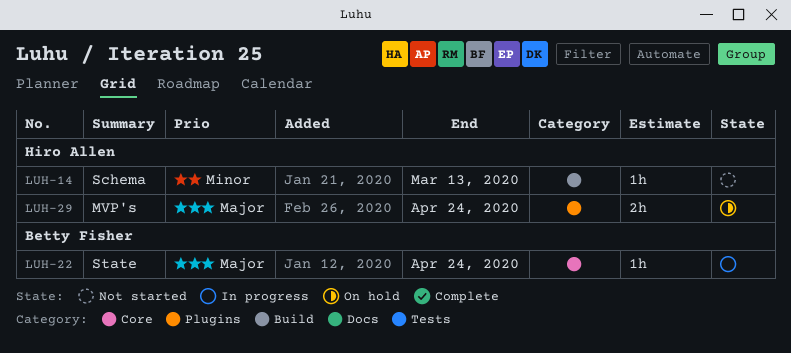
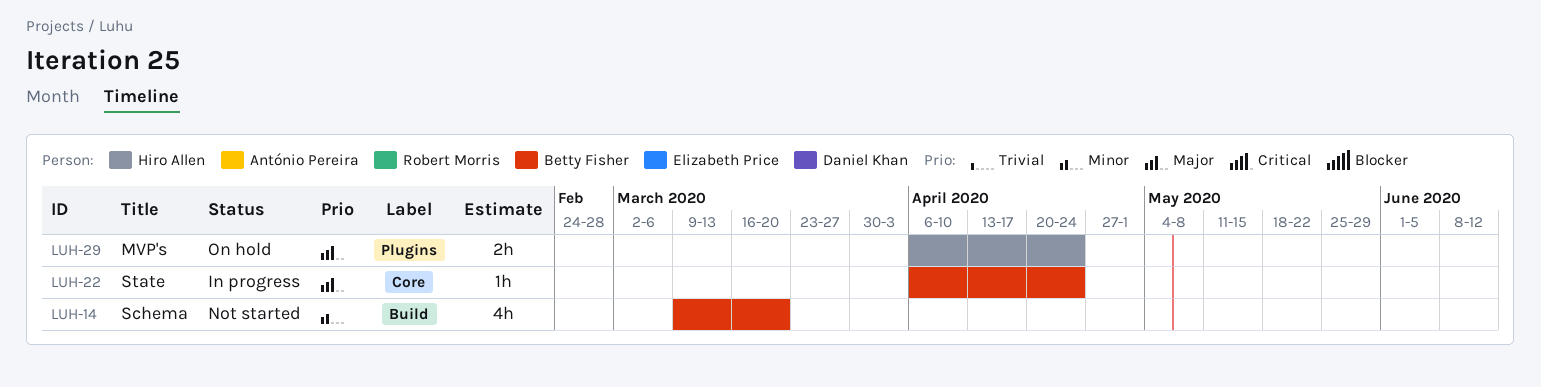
LUH-14, owner: Hiro Allen -> Betty Fisher
LUH-14, estimate: 1h -> 4h
LUH-14, due: Mar 13 -> Mar 20

